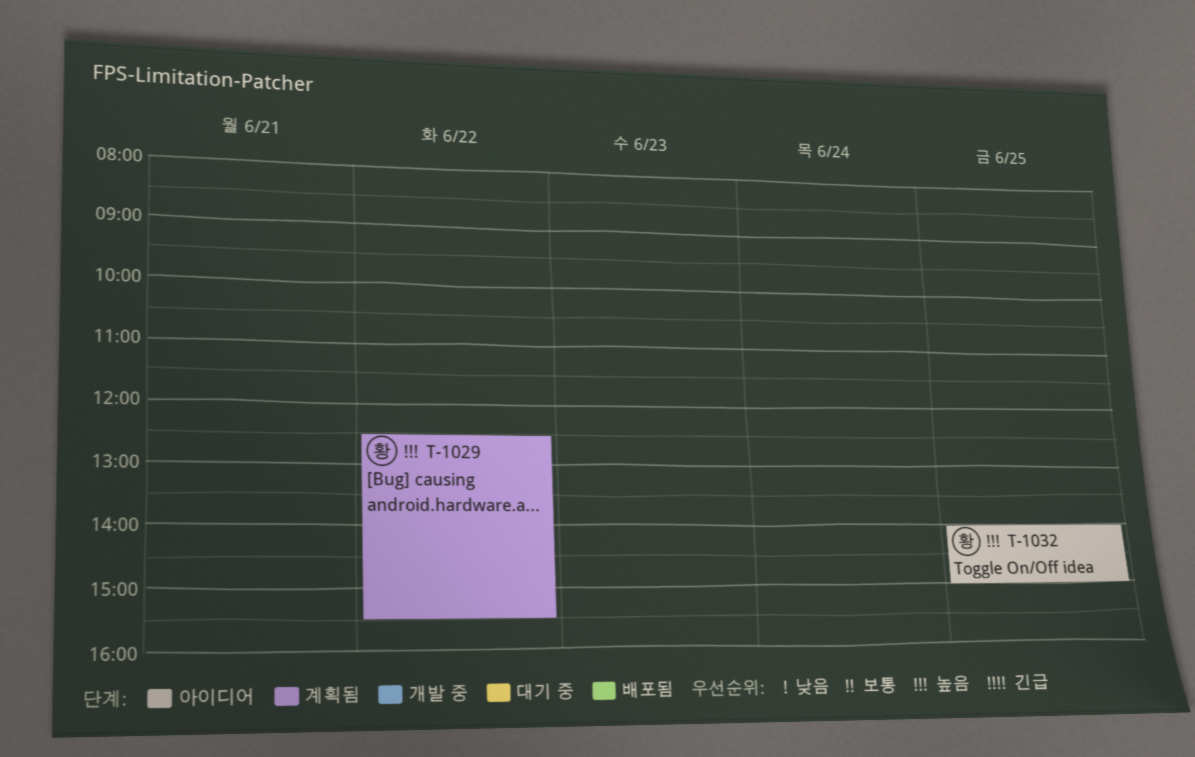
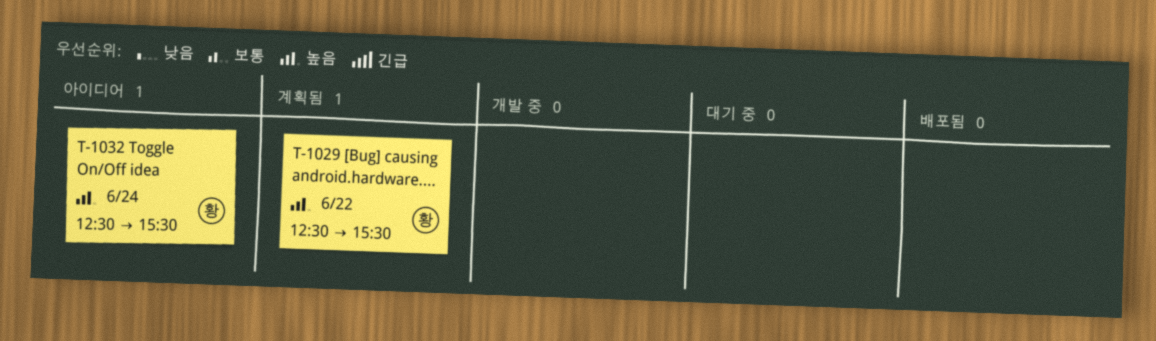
T-1032, day: Jun 25 -> Jun 24
T-1032, begins: 14:00 -> 12:30
T-1032, ends: 15:00 -> 15:30

